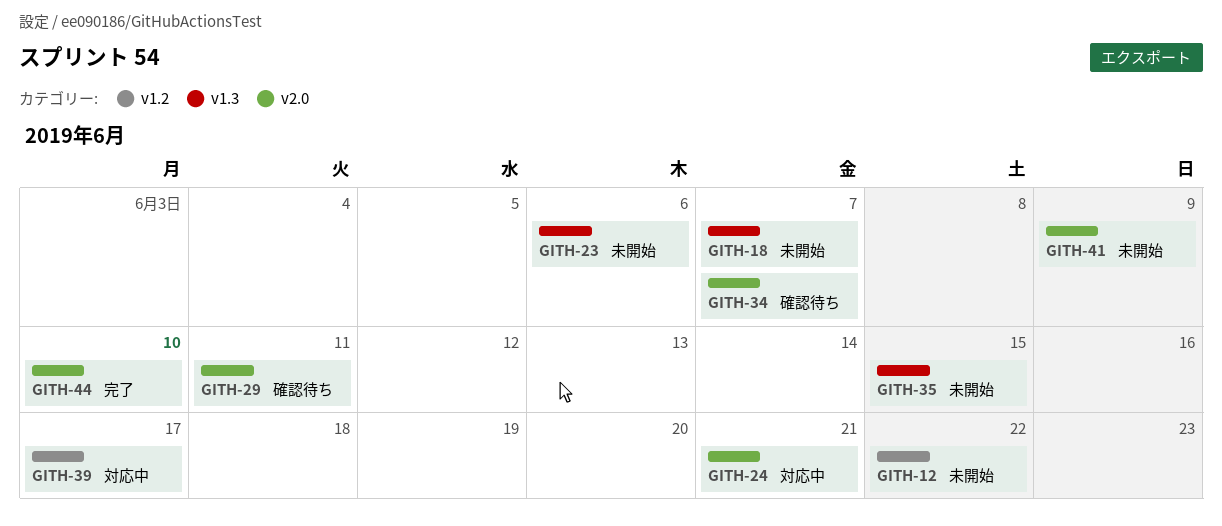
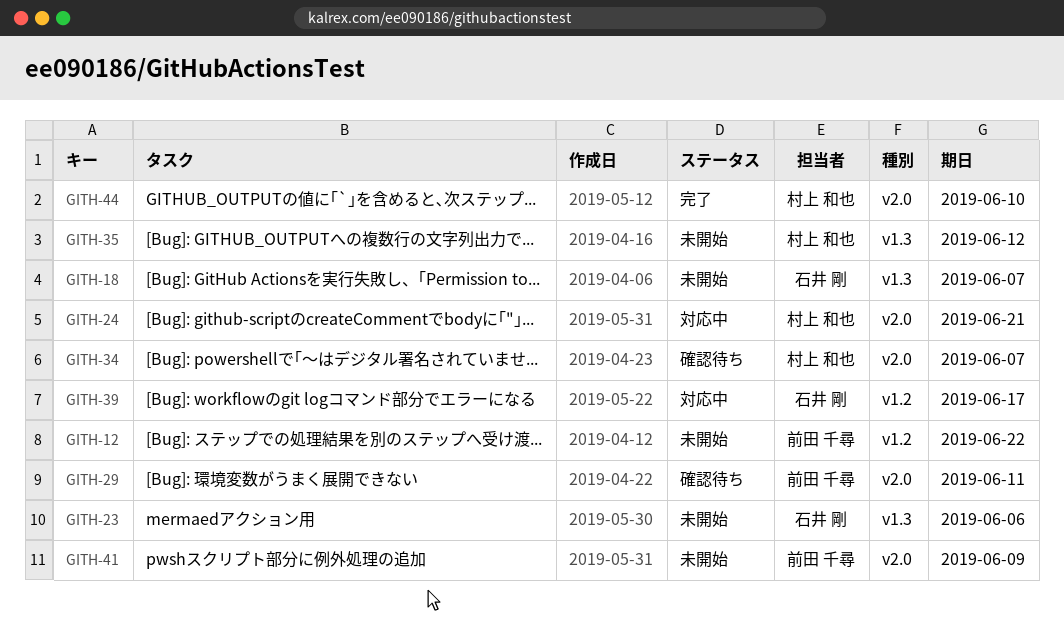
GITH-35, due: Jun 15 -> Jun 12

